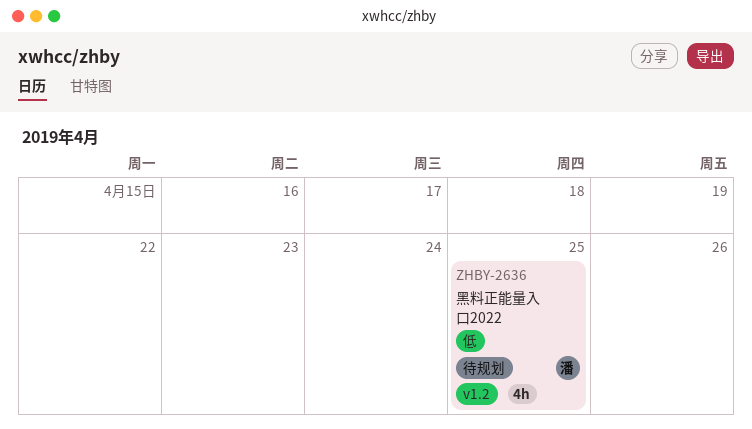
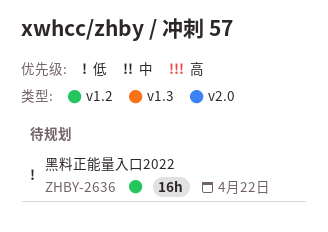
ZHBY-2636, estimate: 4h -> 16h
ZHBY-2636, due: Apr 25 -> Apr 22

